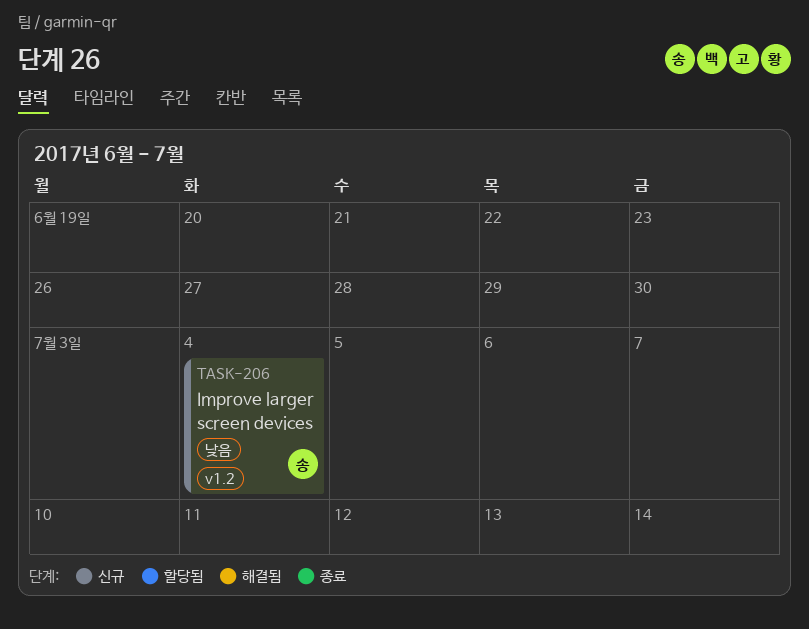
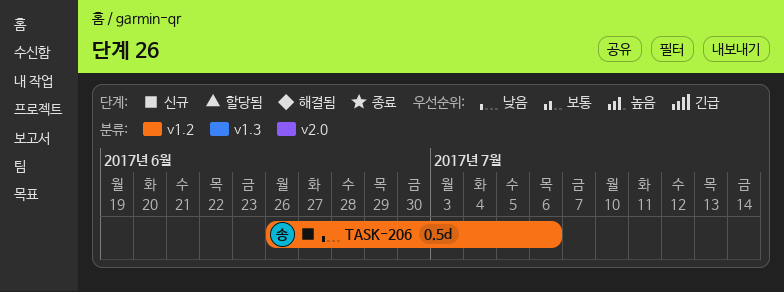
TASK-206, due: Jul 4 -> Jul 6

